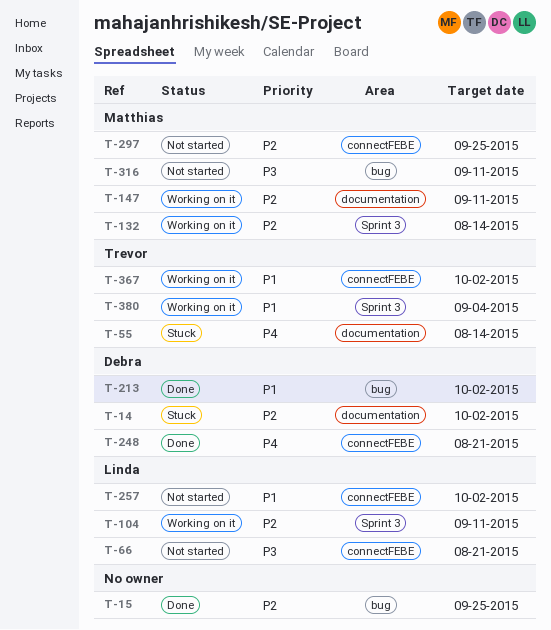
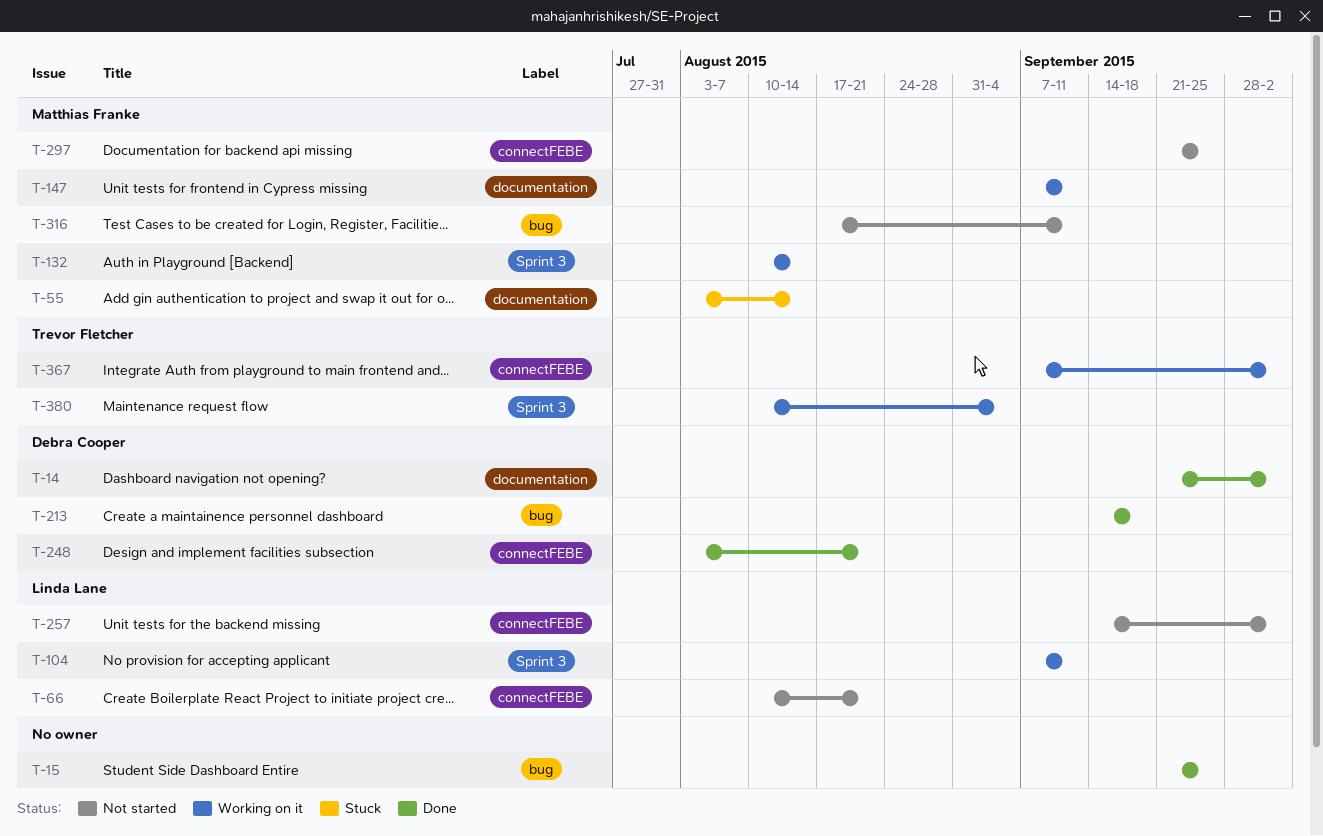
T-14, status: Stuck -> Done
T-55, owner: Trevor Fletcher -> Matthias Franke
T-213, due: Oct 2 -> Sep 18

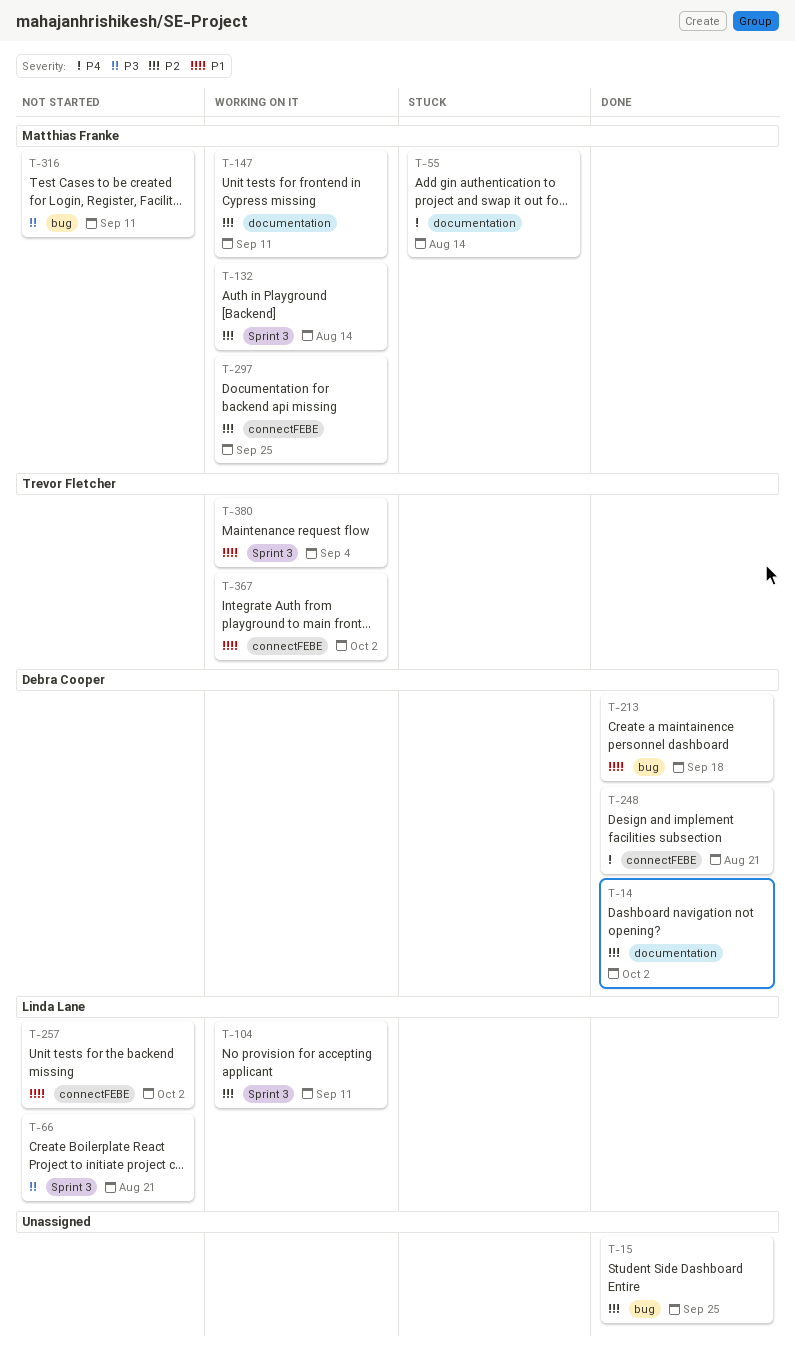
T-66, label: connectFEBE -> Sprint 3
T-297, status: Not started -> Working on it

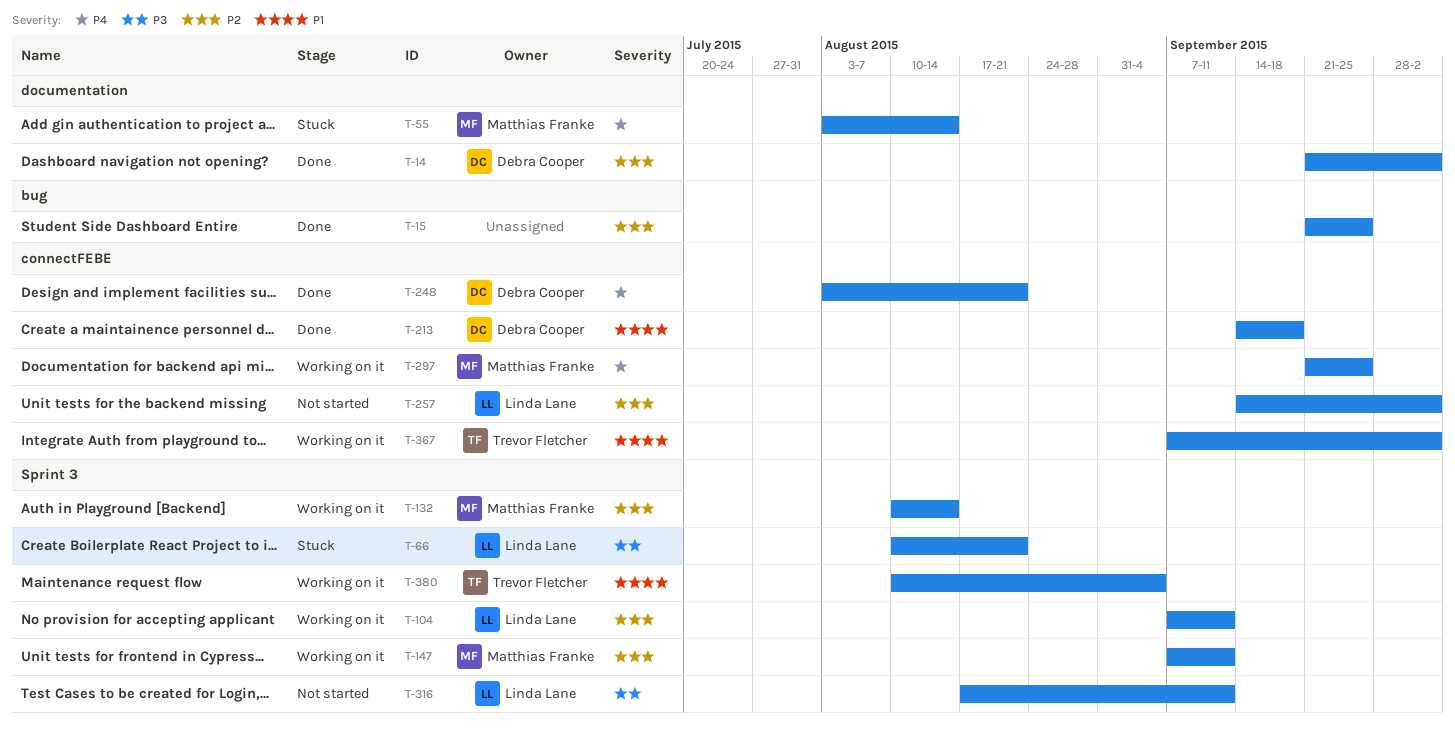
T-66, status: Not started -> Stuck
T-147, label: documentation -> Sprint 3
T-213, label: bug -> connectFEBE
T-257, priority: P1 -> P2
T-297, priority: P2 -> P4
T-316, owner: Matthias Franke -> Linda Lane
T-316, label: bug -> Sprint 3

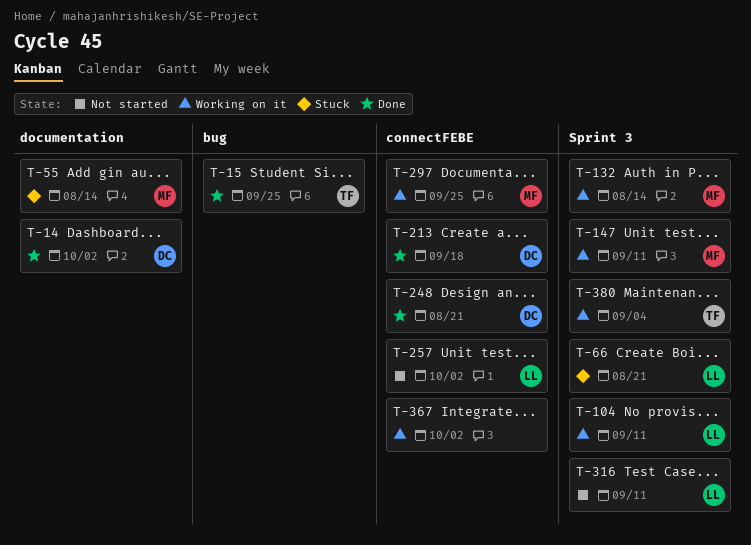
T-15, owner: none -> Trevor Fletcher
T-367, owner: Trevor Fletcher -> none

